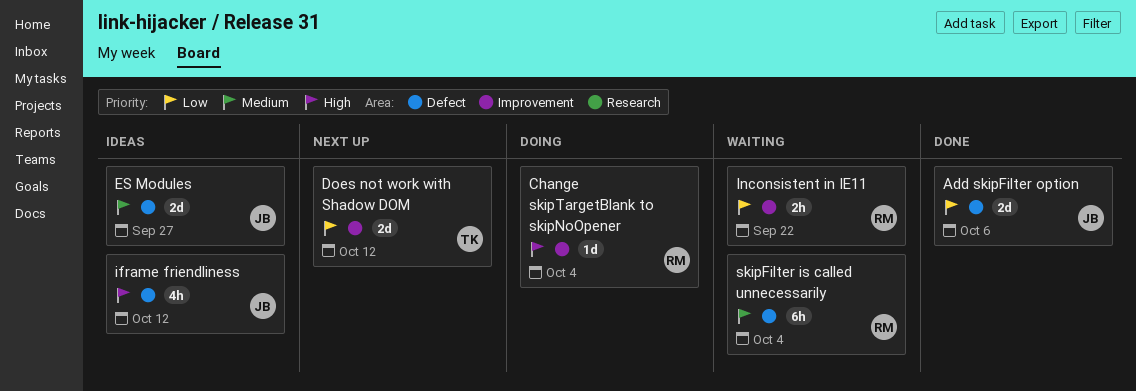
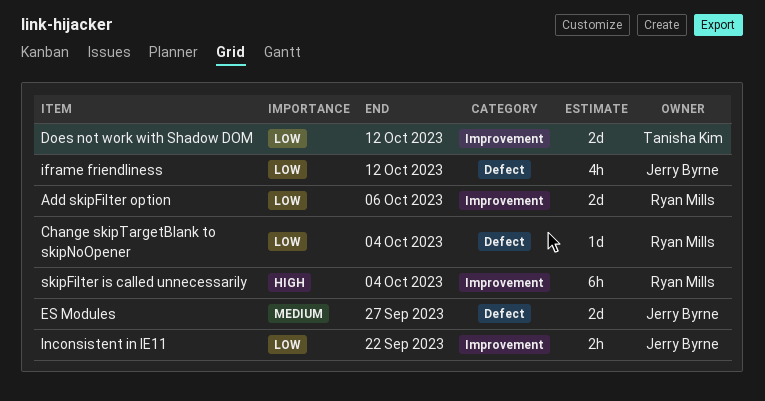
Add skipFilter option, owner: Jerry Byrne -> Ryan Mills
Add skipFilter option, label: Defect -> Improvement
Change skipTargetBlank to skipNoOpener, priority: High -> Low
Change skipTargetBlank to skipNoOpener, label: Improvement -> Defect
iframe friendliness, priority: High -> Low
Inconsistent in IE11, owner: Ryan Mills -> Jerry Byrne
skipFilter is called unnecessarily, priority: Medium -> High
skipFilter is called unnecessarily, label: Defect -> Improvement

